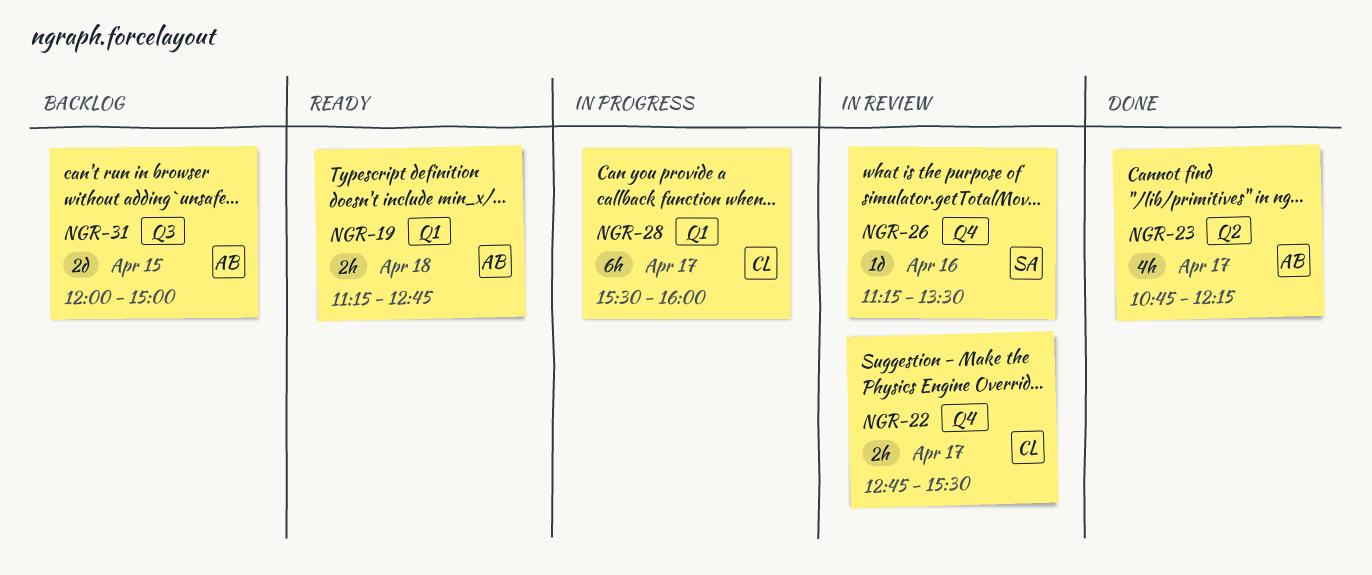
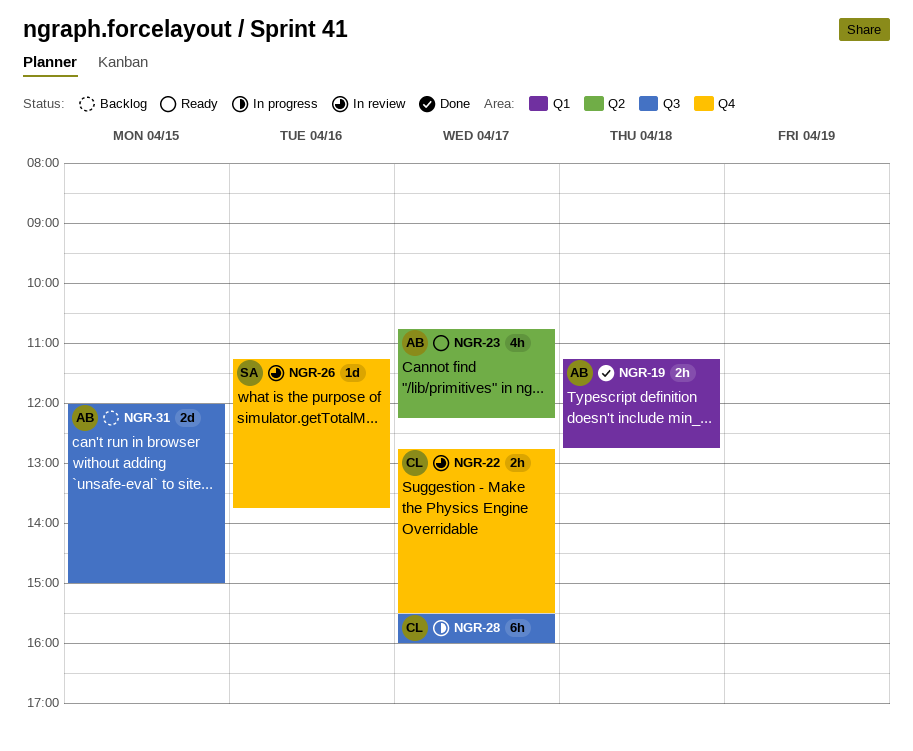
NGR-19, status: Ready -> Done
NGR-23, status: Done -> Ready
NGR-26, ends: 13:30 -> 13:45
NGR-28, label: Q1 -> Q3

